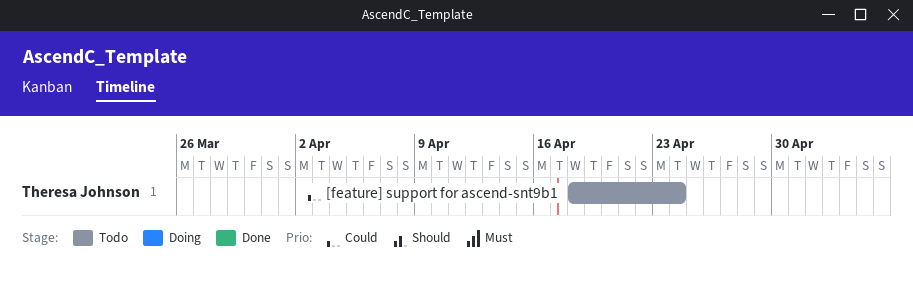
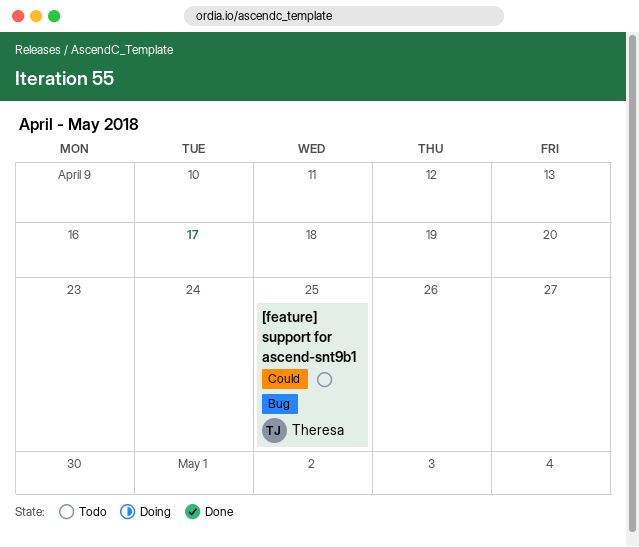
[feature] support for ascend-snt9b1, due: Apr 24 -> Apr 25

